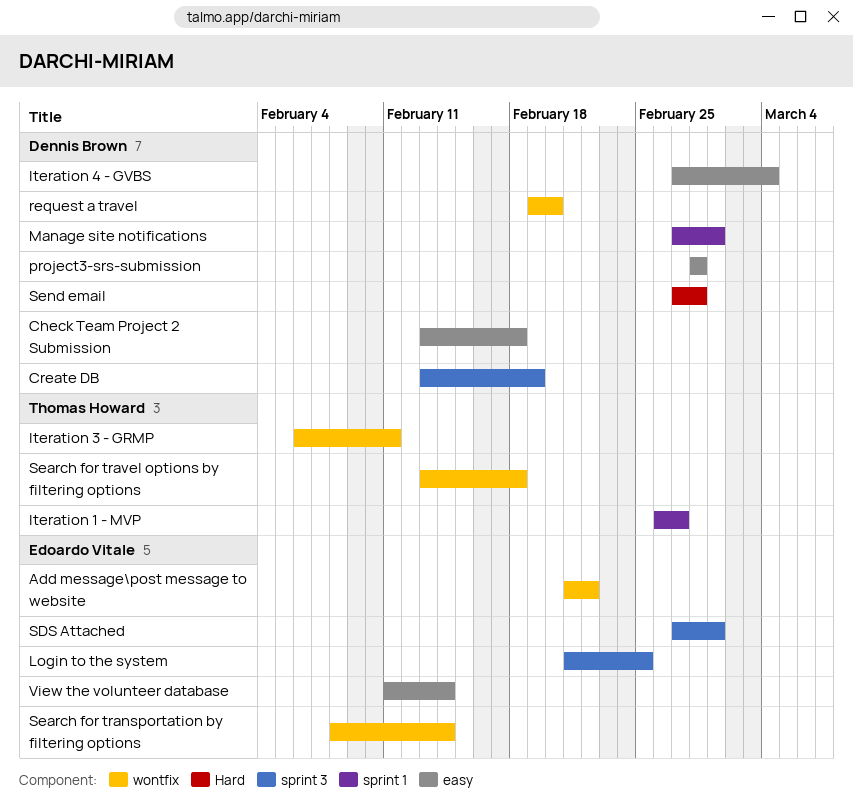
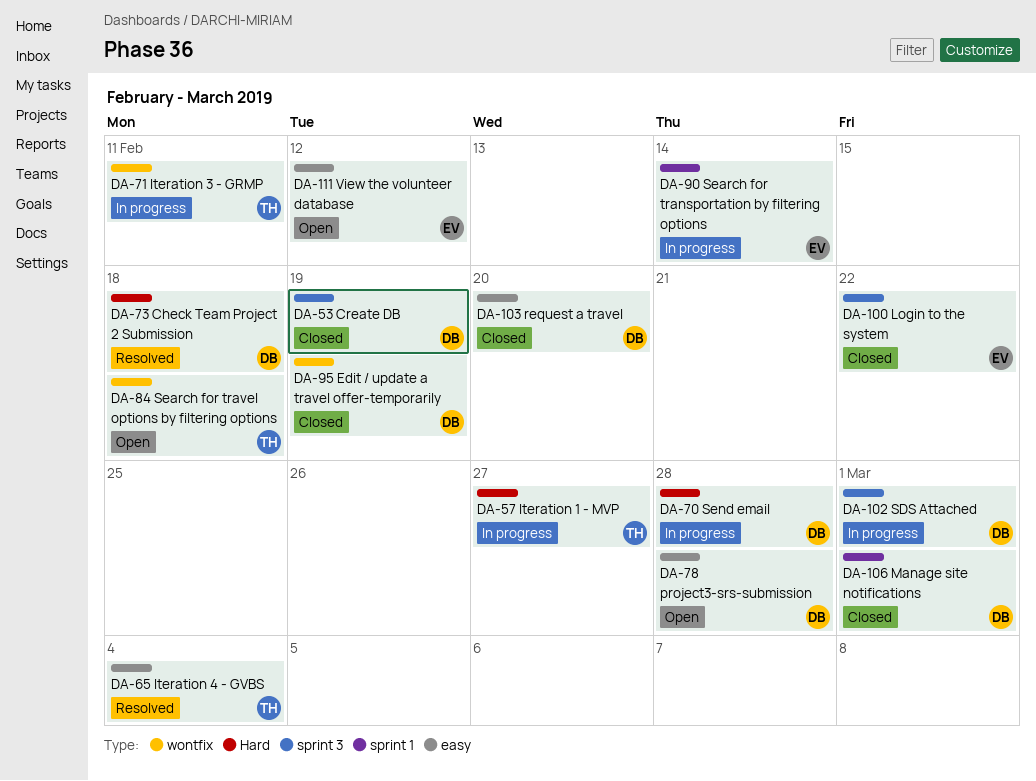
Add message\post message to website: present -> none
Check Team Project 2 Submission, label: easy -> Hard
Edit / update a travel offer-temporarily: none -> present
Iteration 1 - MVP, label: sprint 1 -> Hard
Iteration 4 - GVBS, owner: Dennis Brown -> Thomas Howard
Login to the system, due: Feb 25 -> Feb 22
request a travel, label: wontfix -> easy
SDS Attached, owner: Edoardo Vitale -> Dennis Brown
Search for transportation by filtering options, label: wontfix -> sprint 1
View the volunteer database, due: Feb 14 -> Feb 12

